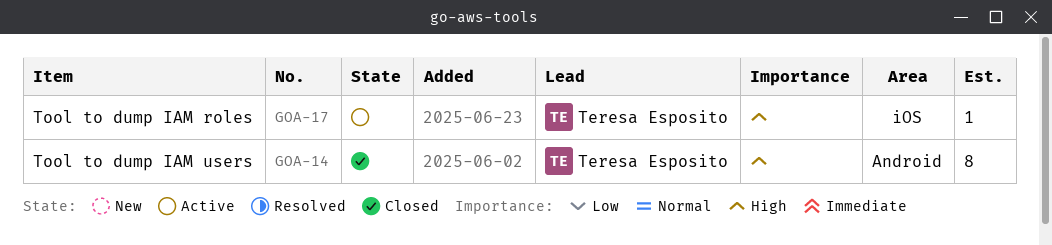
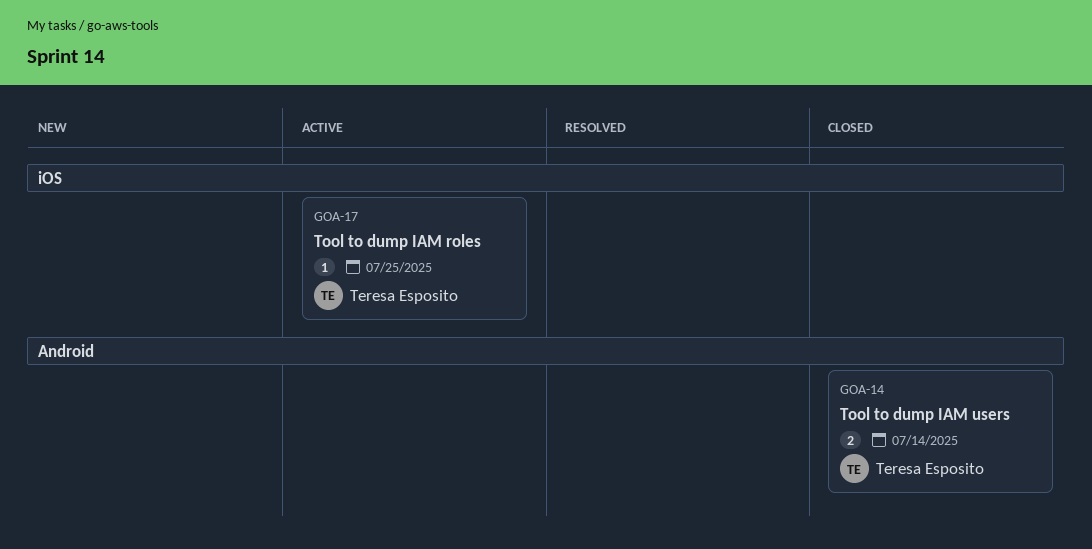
GOA-14, estimate: 8 -> 2

